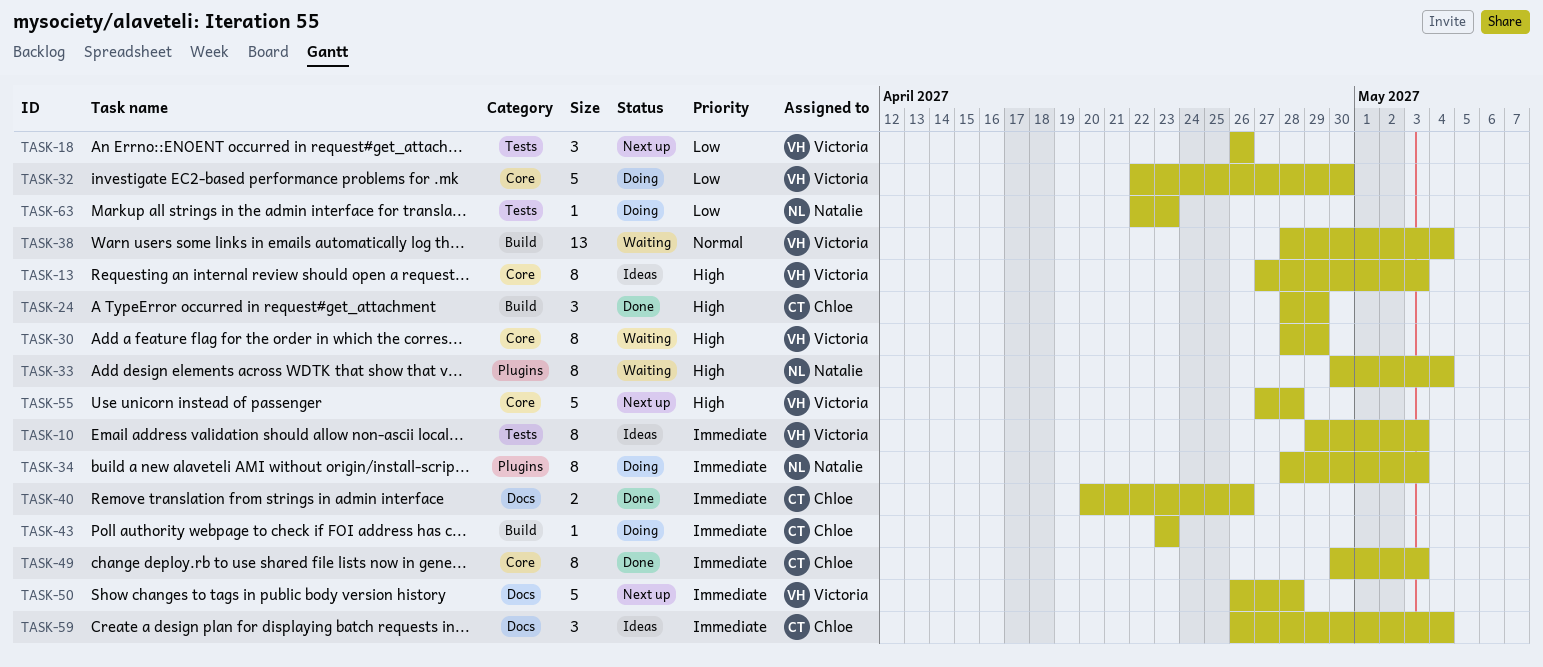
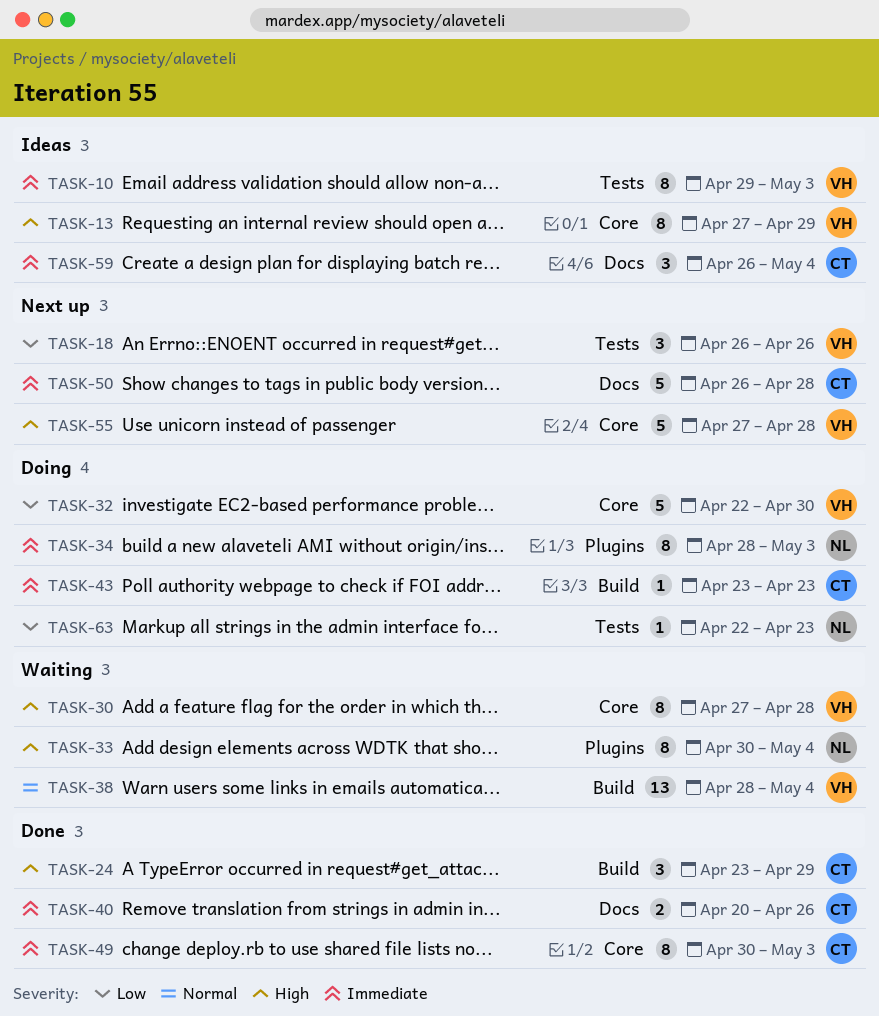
TASK-13, due: May 3 -> Apr 29
TASK-24, start: Apr 28 -> Apr 23
TASK-30, start: Apr 28 -> Apr 27
TASK-30, due: Apr 29 -> Apr 28
TASK-50, owner: Victoria -> Chloe

